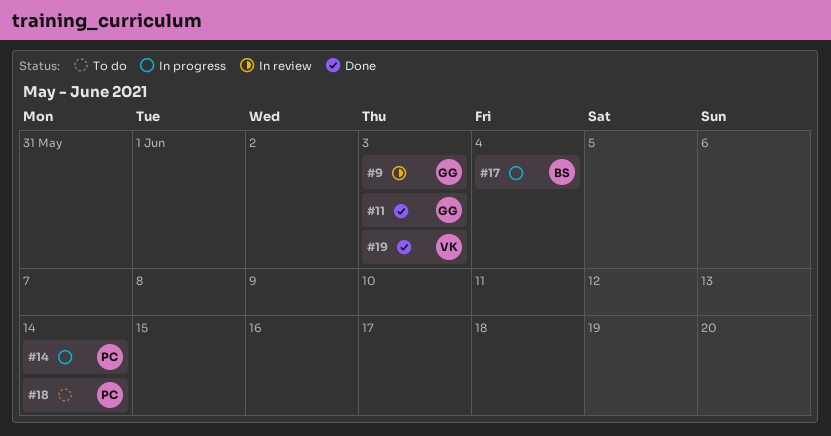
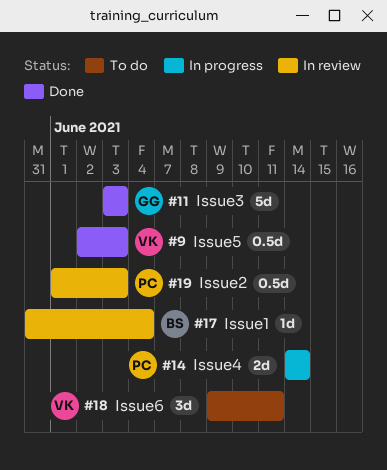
#9, status: In review -> Done
#9, owner: GG -> VK
#17, status: In progress -> In review
#18, owner: PC -> VK
#18, due: Jun 14 -> Jun 11
#19, status: Done -> In review
#19, owner: VK -> PC

